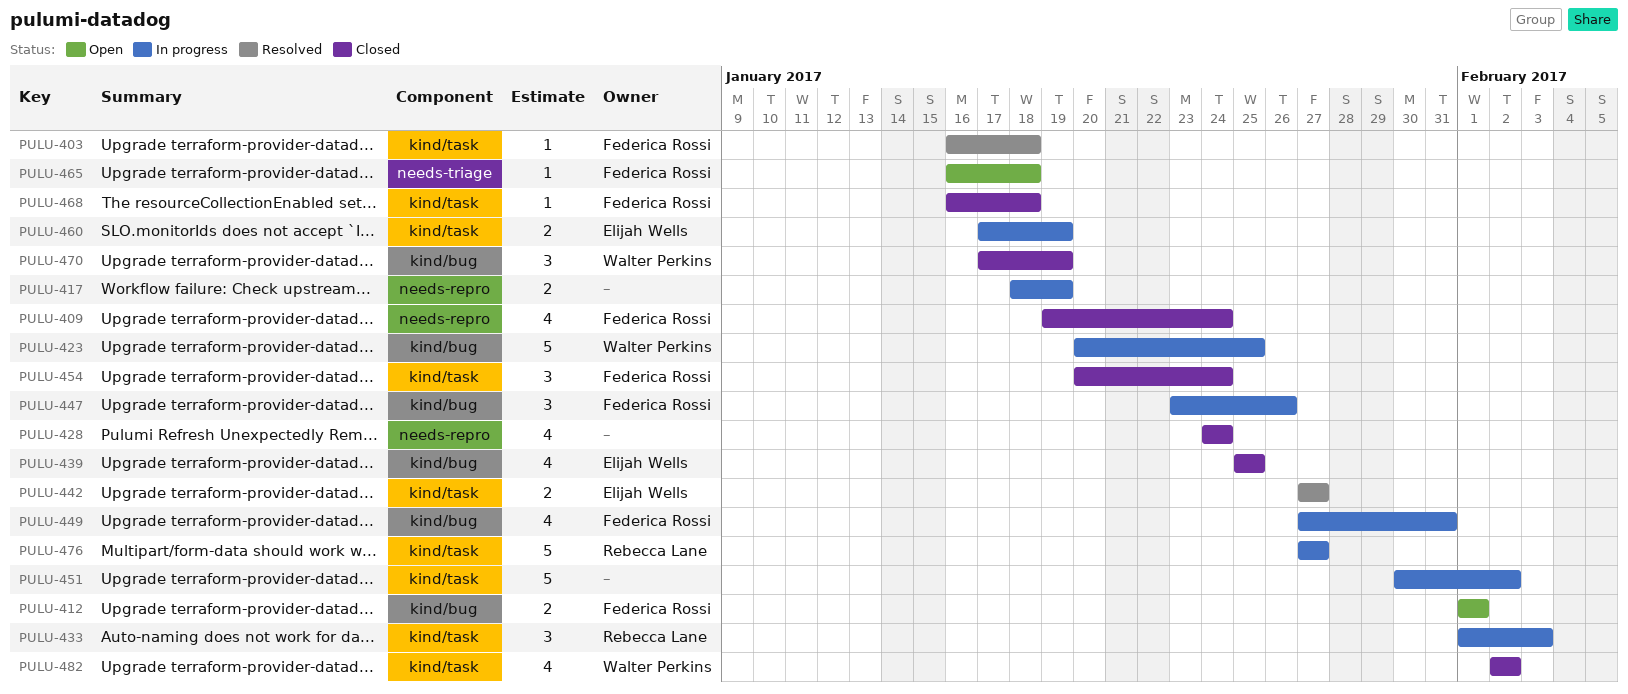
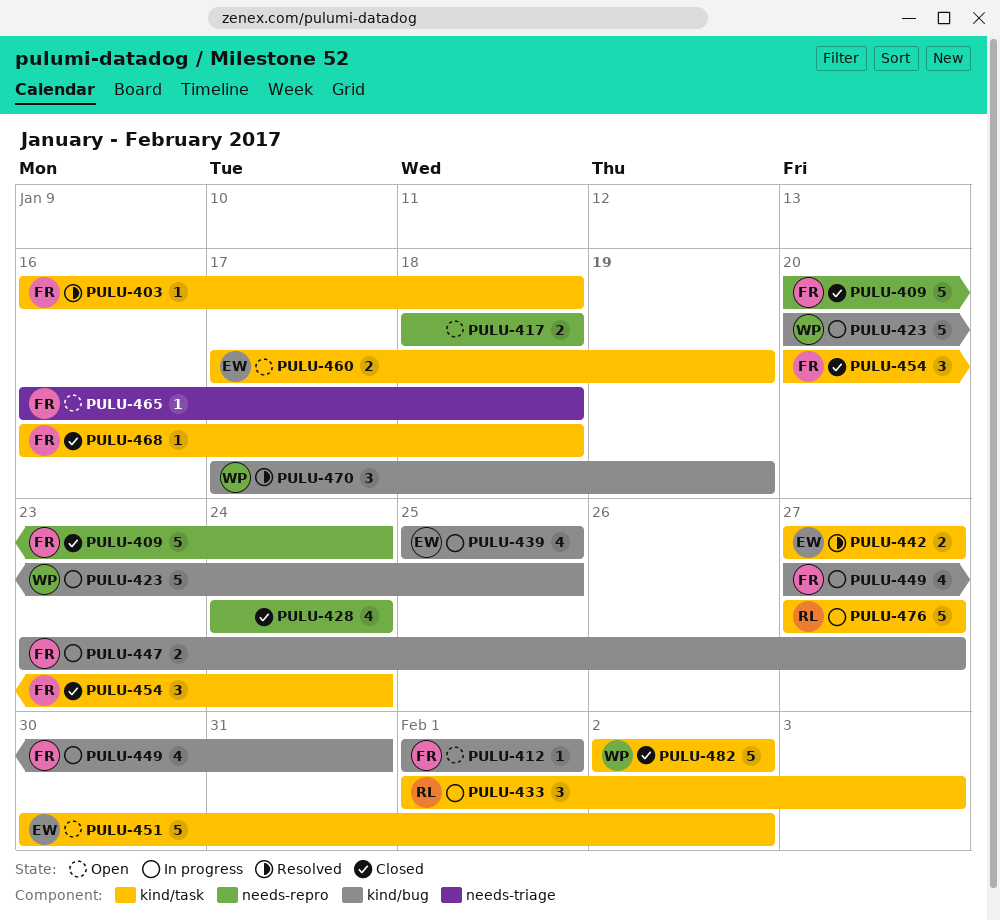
PULU-409, estimate: 4 -> 5
PULU-409, start: Jan 19 -> Jan 20
PULU-412, estimate: 2 -> 1
PULU-417, status: In progress -> Open
PULU-417, due: Jan 19 -> Jan 18
PULU-439, status: Closed -> In progress
PULU-447, estimate: 3 -> 2
PULU-447, due: Jan 26 -> Jan 27
PULU-451, status: In progress -> Open
PULU-451, owner: none -> Elijah Wells
PULU-460, status: In progress -> Open
PULU-470, status: Closed -> Resolved
PULU-482, estimate: 4 -> 5

